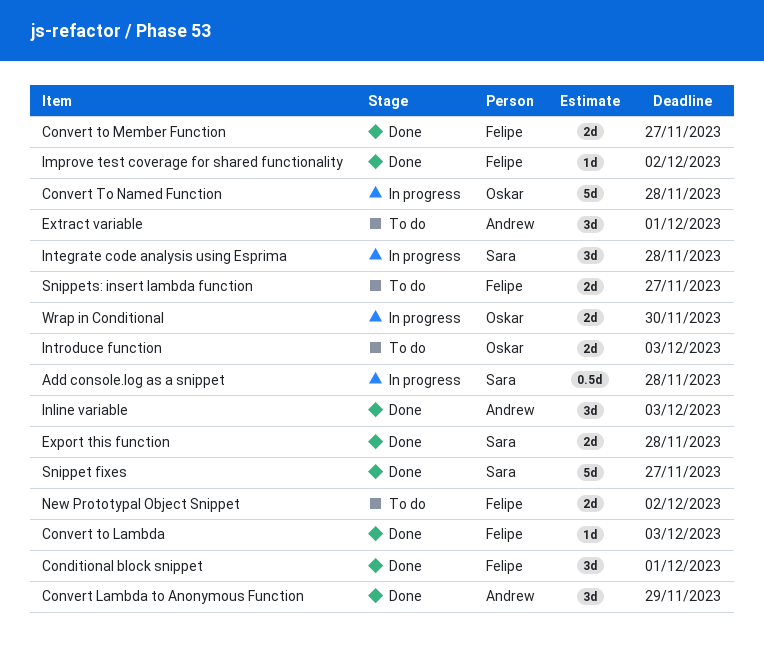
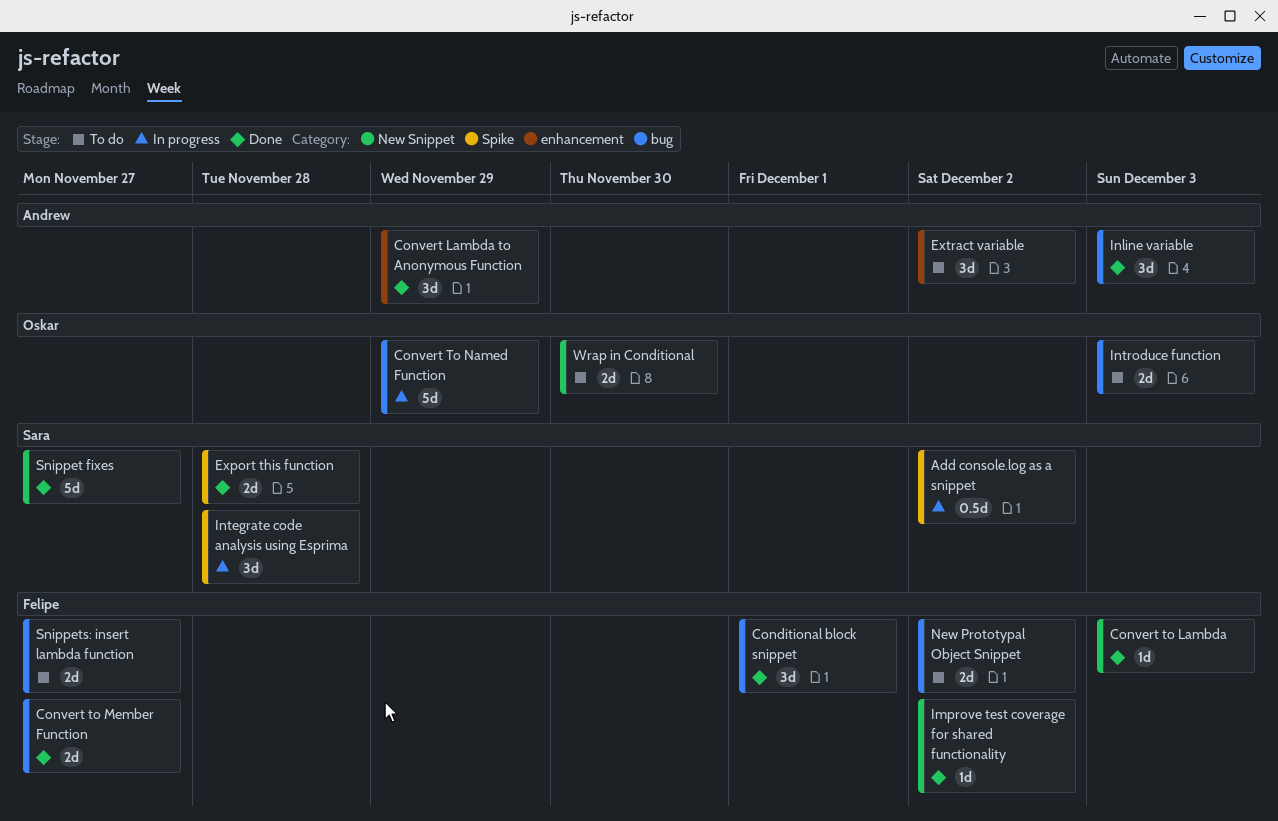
Add console.log as a snippet, due: Nov 28 -> Dec 2
Convert To Named Function, due: Nov 28 -> Nov 29
Extract variable, due: Dec 1 -> Dec 2
Wrap in Conditional, status: In progress -> To do

